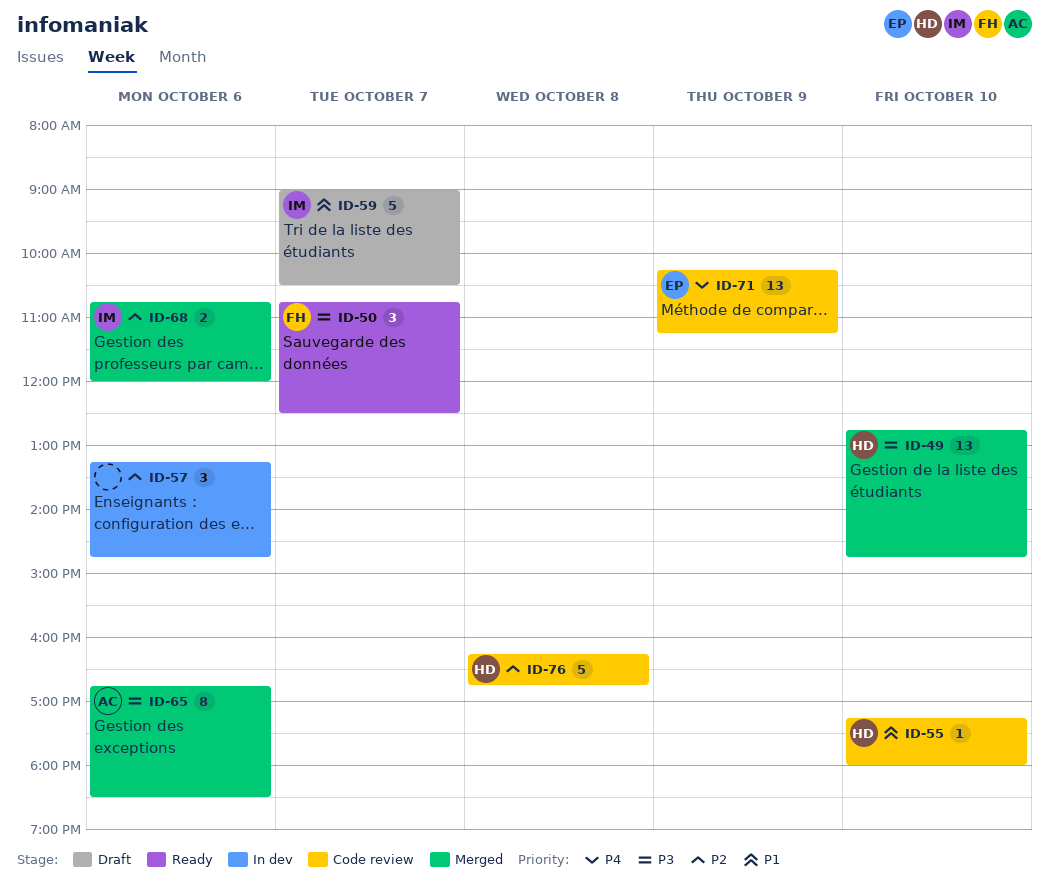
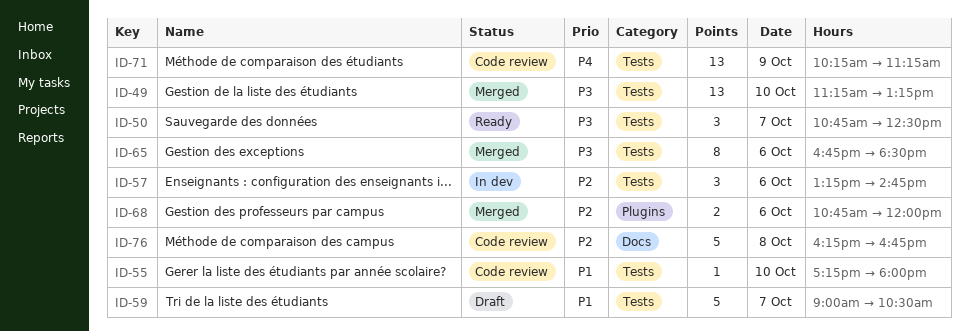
ID-49, begins: 12:45 -> 11:15
ID-49, ends: 14:45 -> 13:15

